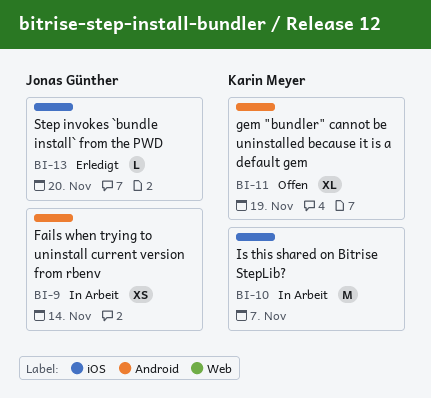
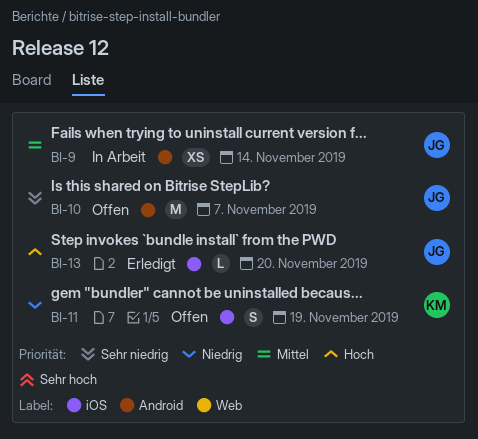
BI-10, status: In Arbeit -> Offen
BI-10, owner: Karin Meyer -> Jonas Günther
BI-10, label: iOS -> Android
BI-11, label: Android -> iOS
BI-11, estimate: XL -> S

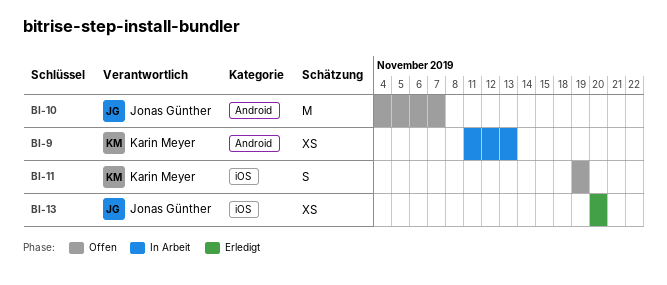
BI-9, owner: Jonas Günther -> Karin Meyer
BI-9, due: Nov 14 -> Nov 13
BI-13, estimate: L -> XS

